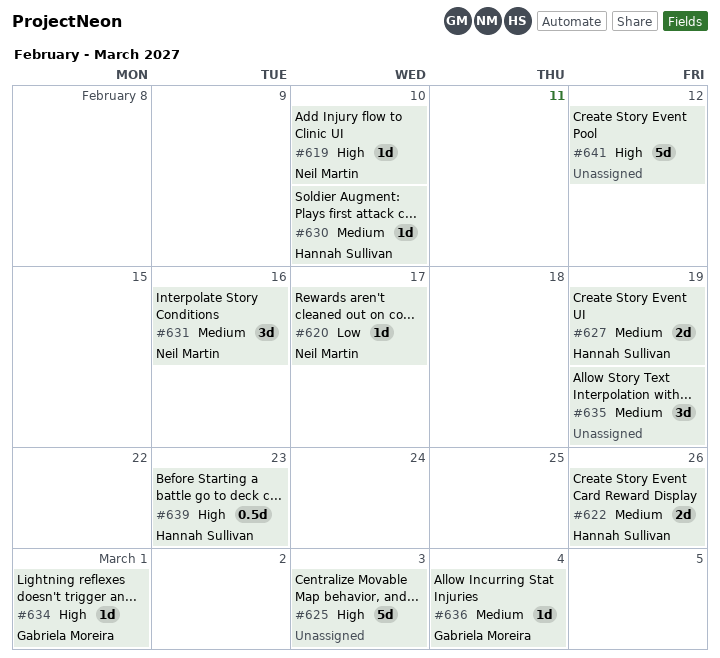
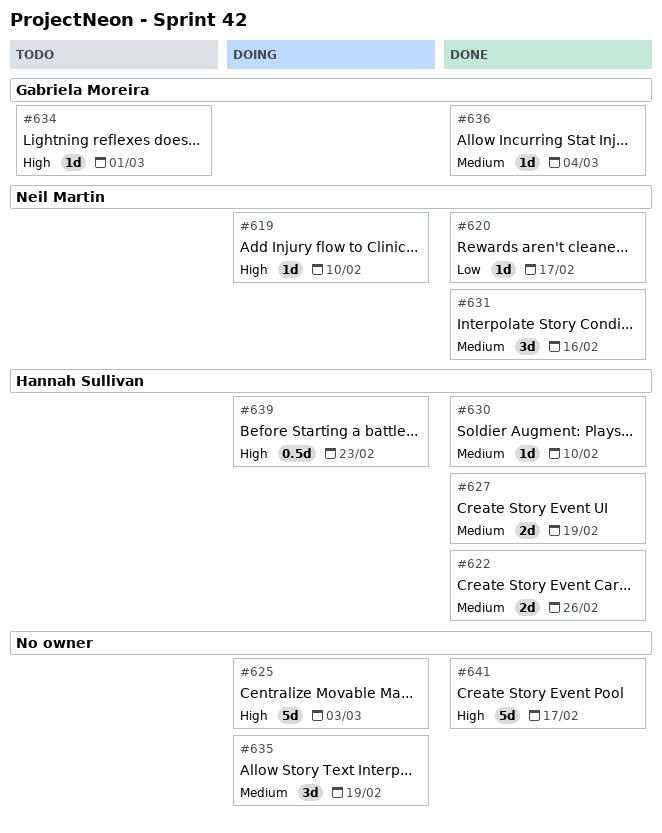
#641, due: Feb 12 -> Feb 17

